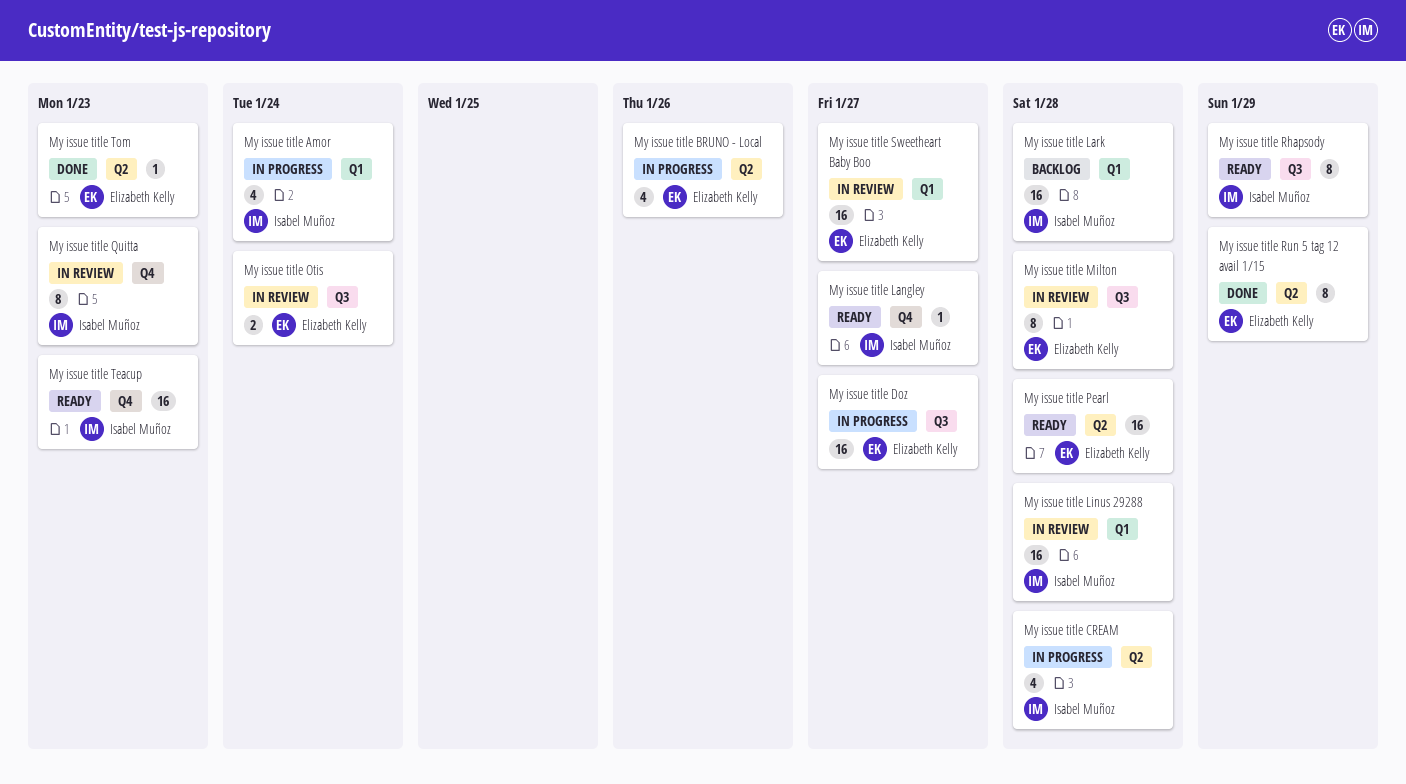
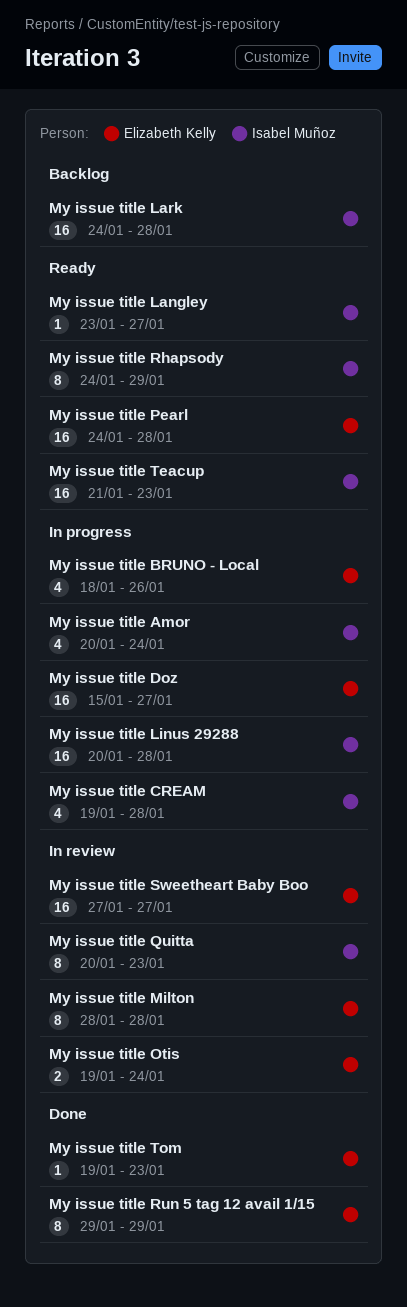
My issue title Linus 29288, status: In review -> In progress

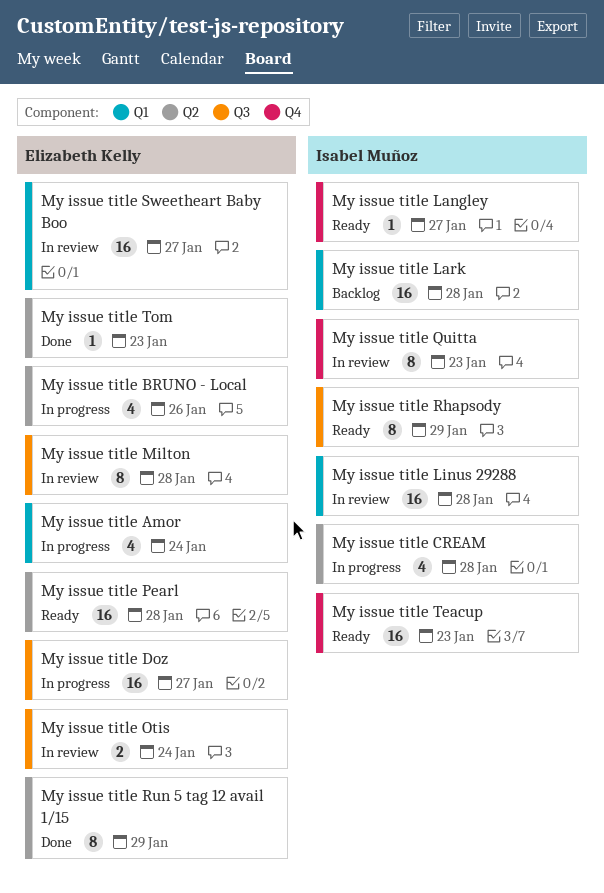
My issue title Amor, owner: Isabel Muñoz -> Elizabeth Kelly
My issue title Linus 29288, status: In progress -> In review

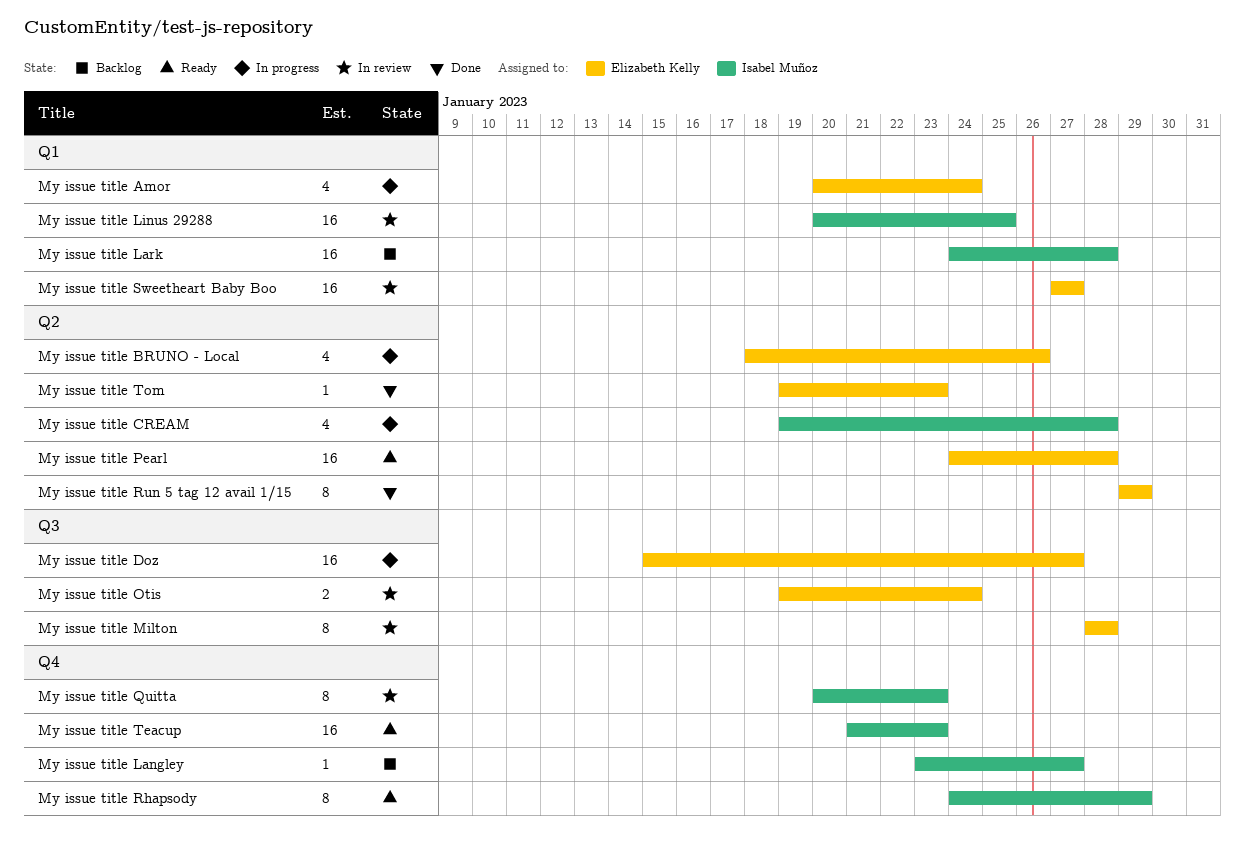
My issue title Langley, status: Ready -> Backlog
My issue title Linus 29288, due: Jan 28 -> Jan 25
My issue title Rhapsody, label: Q3 -> Q4

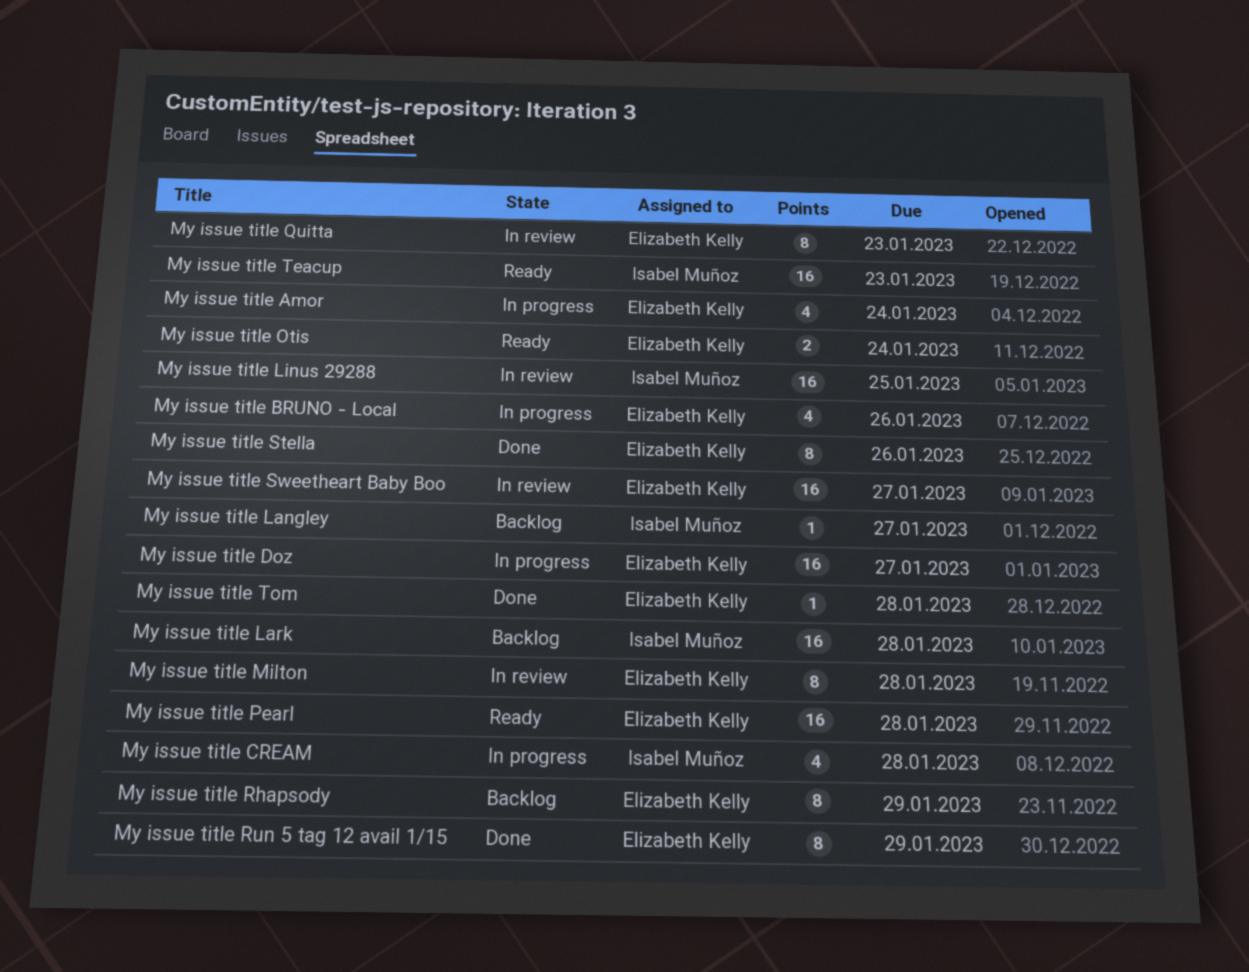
My issue title Otis, status: In review -> Ready
My issue title Quitta, owner: Isabel Muñoz -> Elizabeth Kelly
My issue title Rhapsody, status: Ready -> Backlog
My issue title Rhapsody, owner: Isabel Muñoz -> Elizabeth Kelly
My issue title Stella: none -> present
My issue title Tom, due: Jan 23 -> Jan 28

